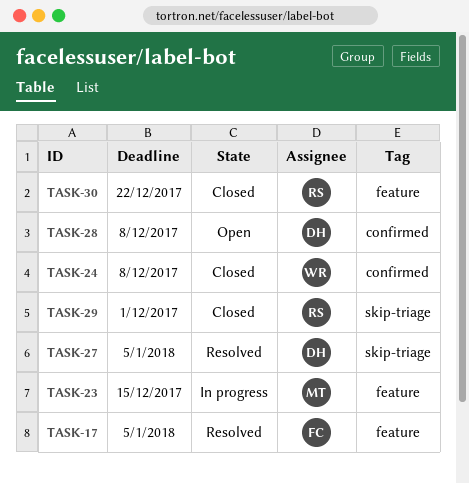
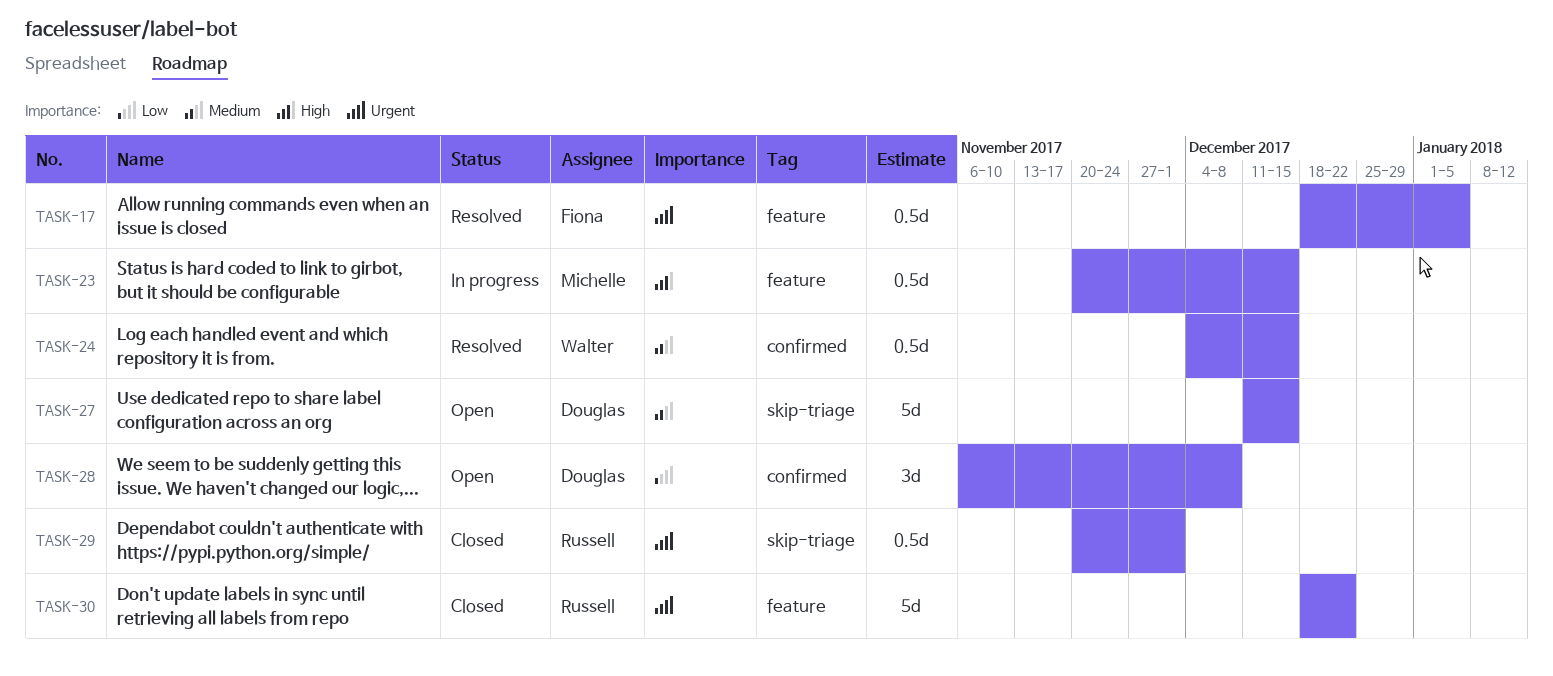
TASK-24, status: Closed -> Resolved
TASK-24, due: Dec 8 -> Dec 15
TASK-27, status: Resolved -> Open
TASK-27, due: Jan 5 -> Dec 15

